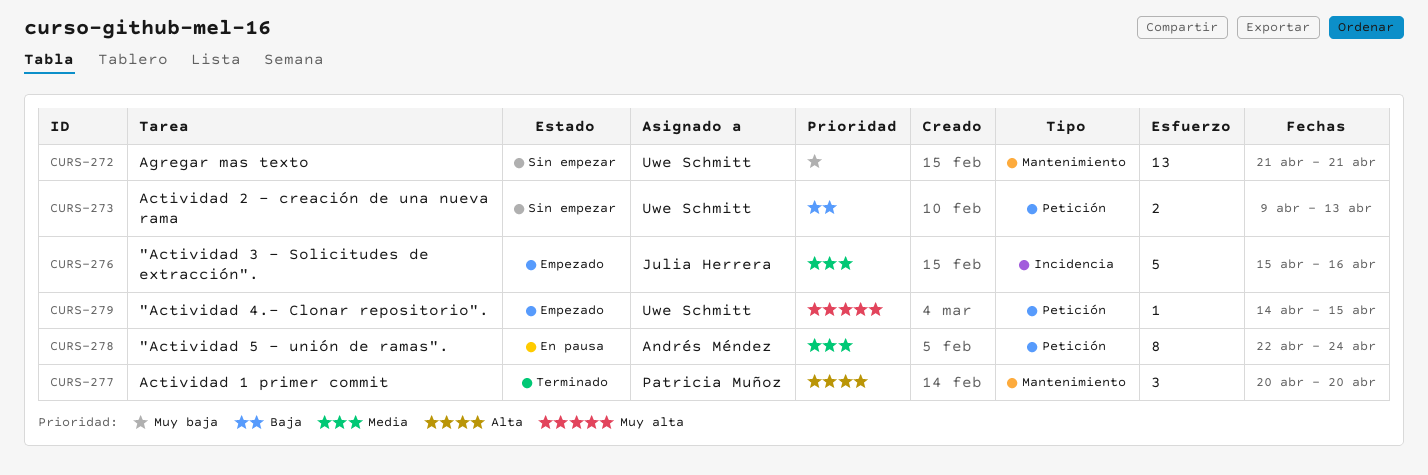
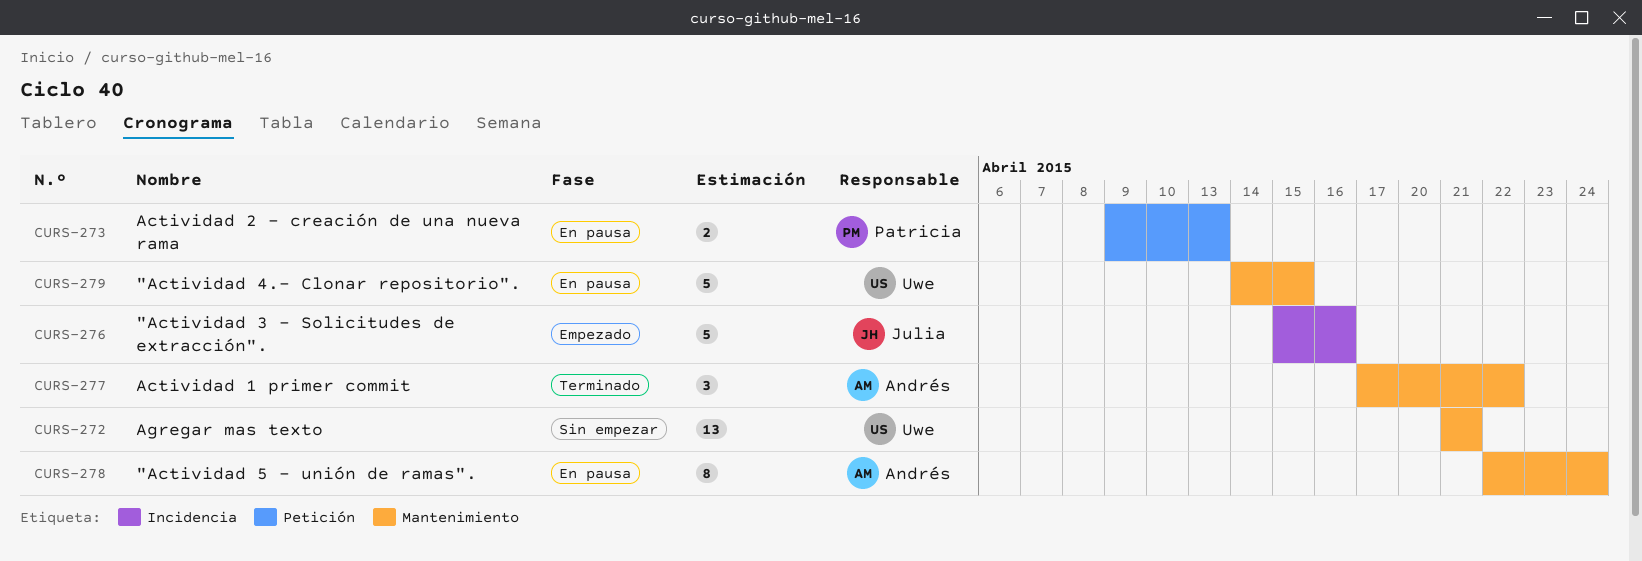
CURS-273, status: Sin empezar -> En pausa
CURS-273, owner: Uwe Schmitt -> Patricia Muñoz
CURS-277, owner: Patricia Muñoz -> Andrés Méndez
CURS-277, start: Apr 20 -> Apr 17
CURS-277, due: Apr 20 -> Apr 22
CURS-278, label: Petición -> Mantenimiento
CURS-279, status: Empezado -> En pausa
CURS-279, label: Petición -> Mantenimiento
CURS-279, estimate: 1 -> 5

